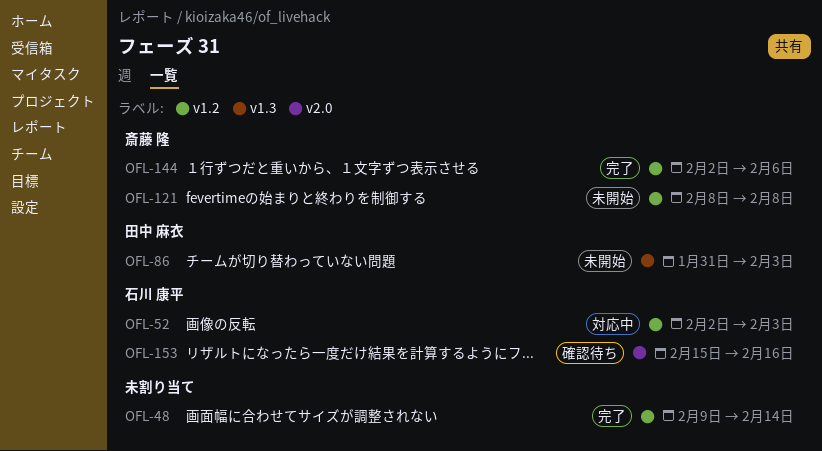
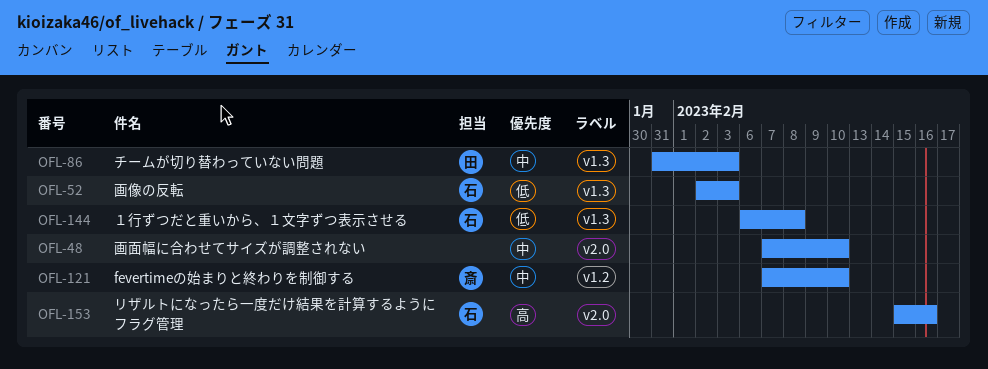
OFL-48, label: v1.2 -> v2.0
OFL-48, start: Feb 9 -> Feb 7
OFL-48, due: Feb 14 -> Feb 10
OFL-52, label: v1.2 -> v1.3
OFL-121, start: Feb 8 -> Feb 7
OFL-121, due: Feb 8 -> Feb 10
OFL-144, owner: 斎藤 隆 -> 石川 康平
OFL-144, label: v1.2 -> v1.3
OFL-144, start: Feb 2 -> Feb 6
OFL-144, due: Feb 6 -> Feb 8

